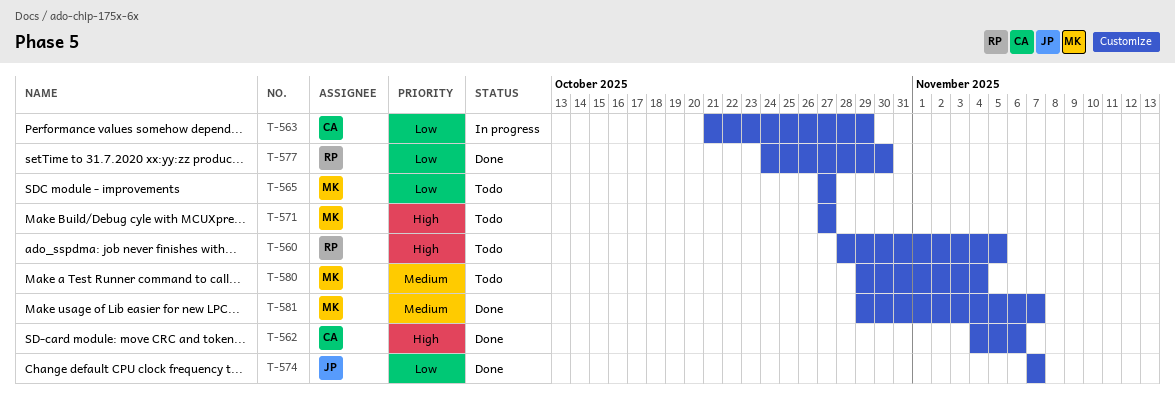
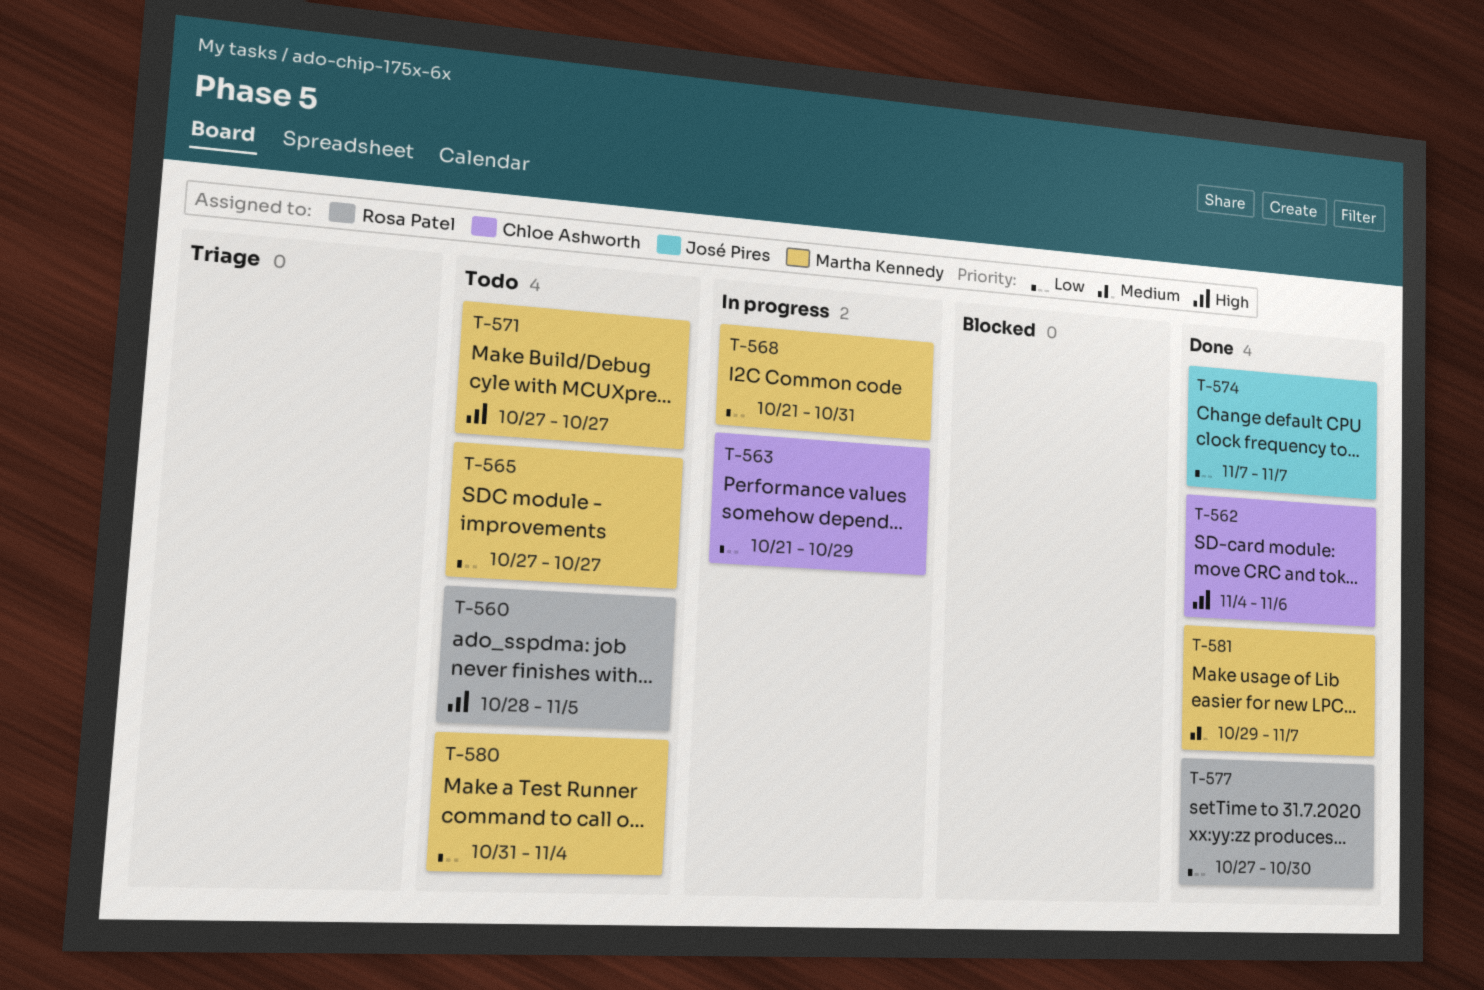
T-568: none -> present
T-577, start: Oct 24 -> Oct 27
T-580, priority: Medium -> Low
T-580, start: Oct 29 -> Oct 31

